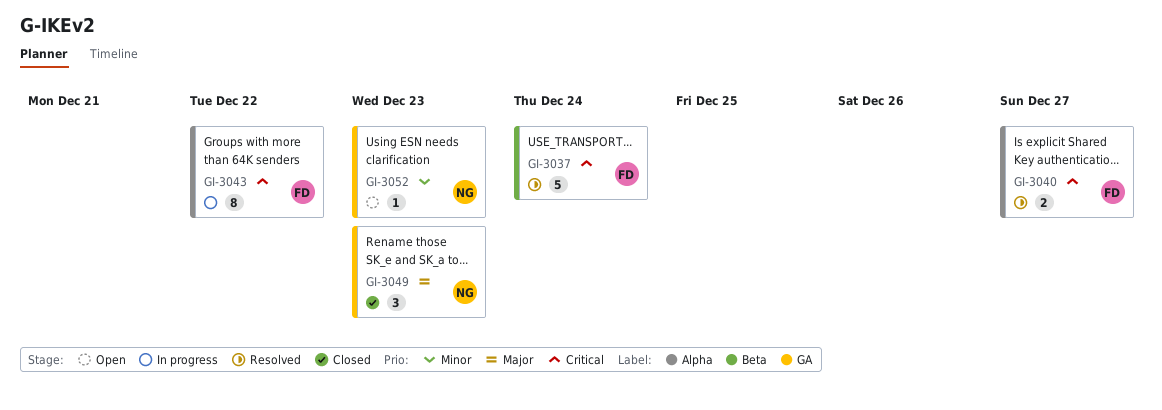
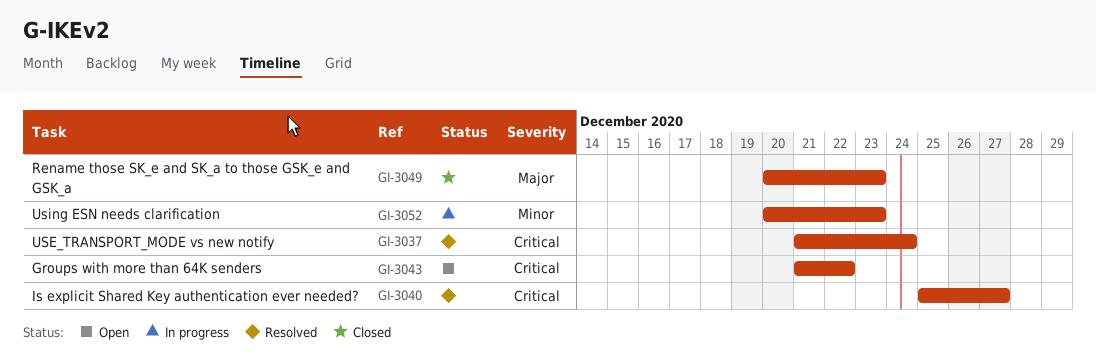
GI-3043, status: In progress -> Open
GI-3052, status: Open -> In progress

